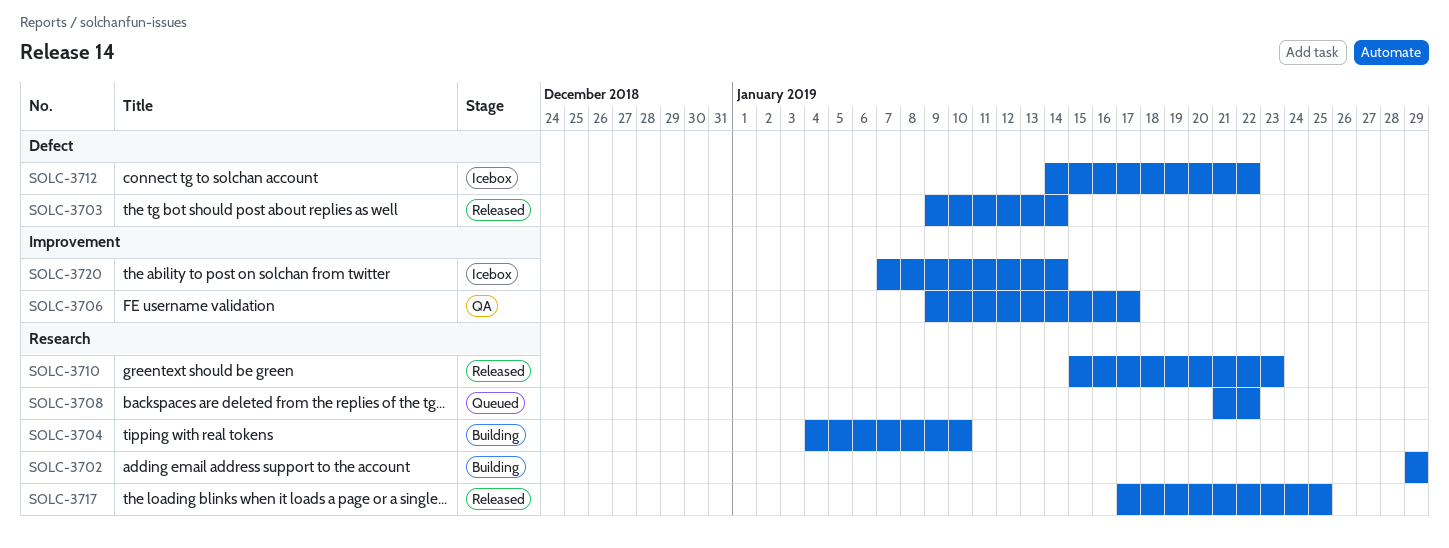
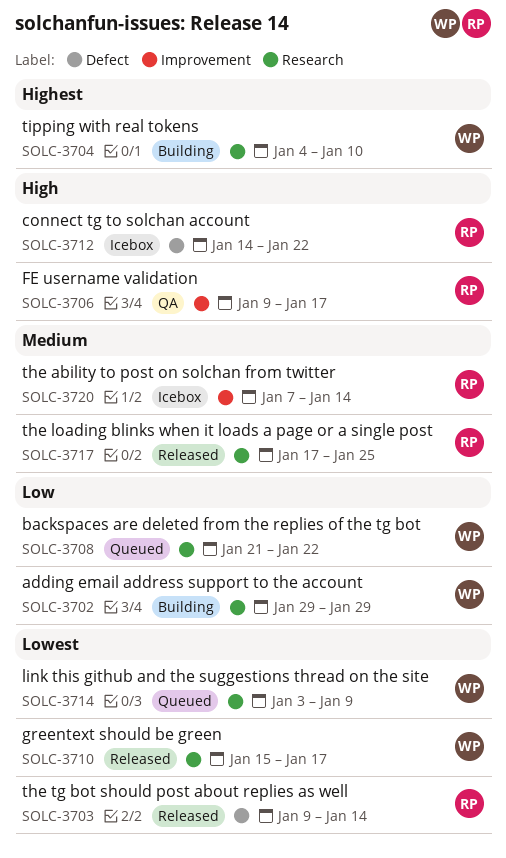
SOLC-3710, due: Jan 23 -> Jan 17
SOLC-3714: none -> present

